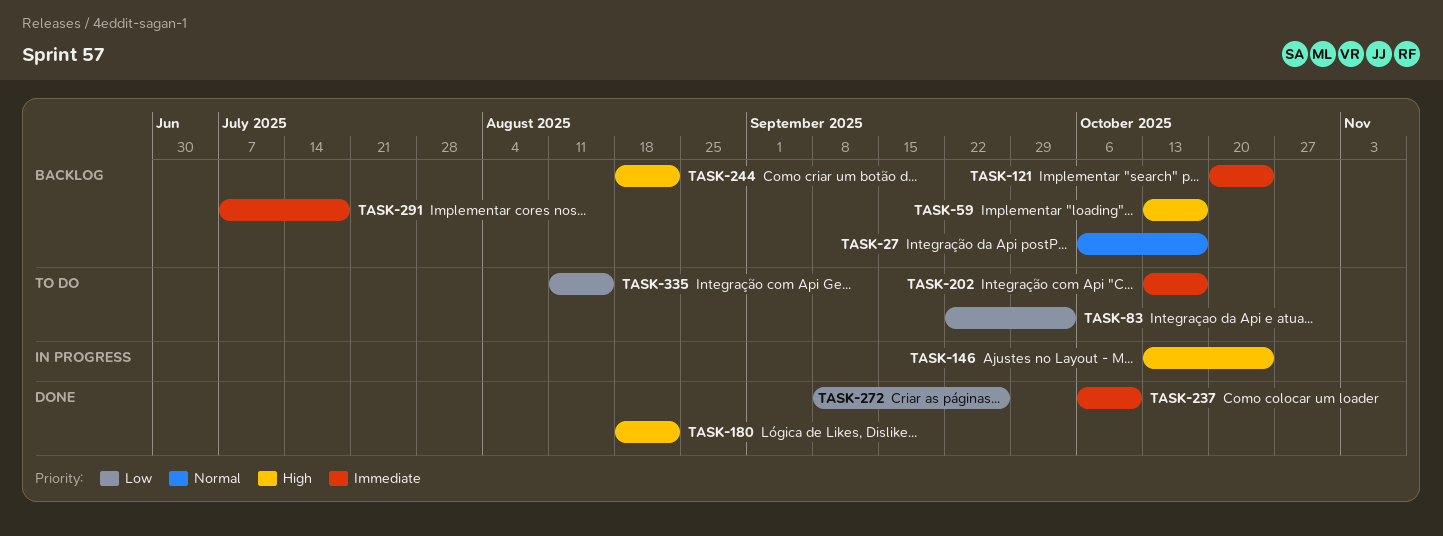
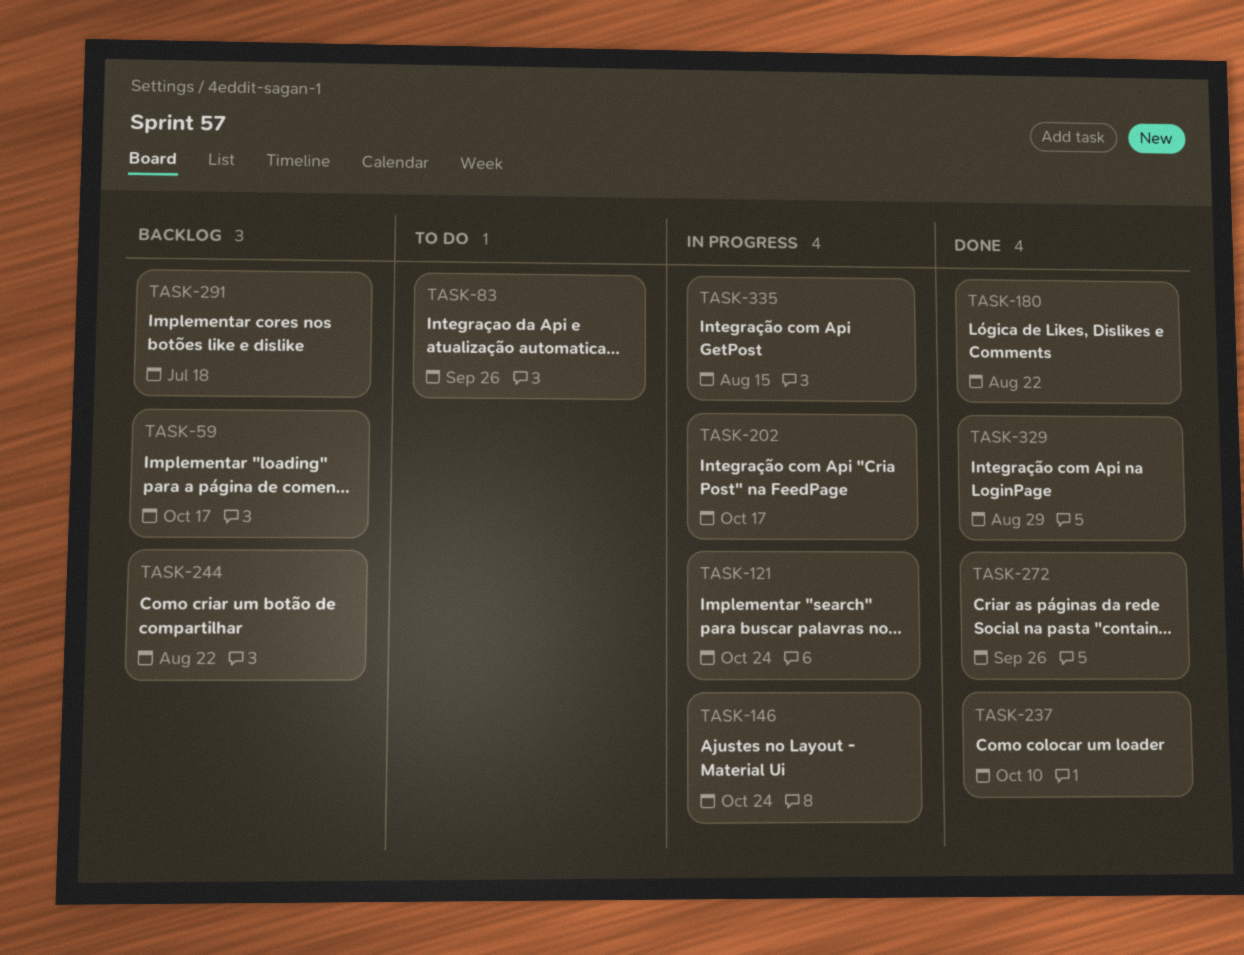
TASK-27: present -> none
TASK-83, due: Oct 3 -> Sep 26
TASK-121, status: Backlog -> In progress
TASK-202, status: To do -> In progress
TASK-329: none -> present
TASK-335, status: To do -> In progress

